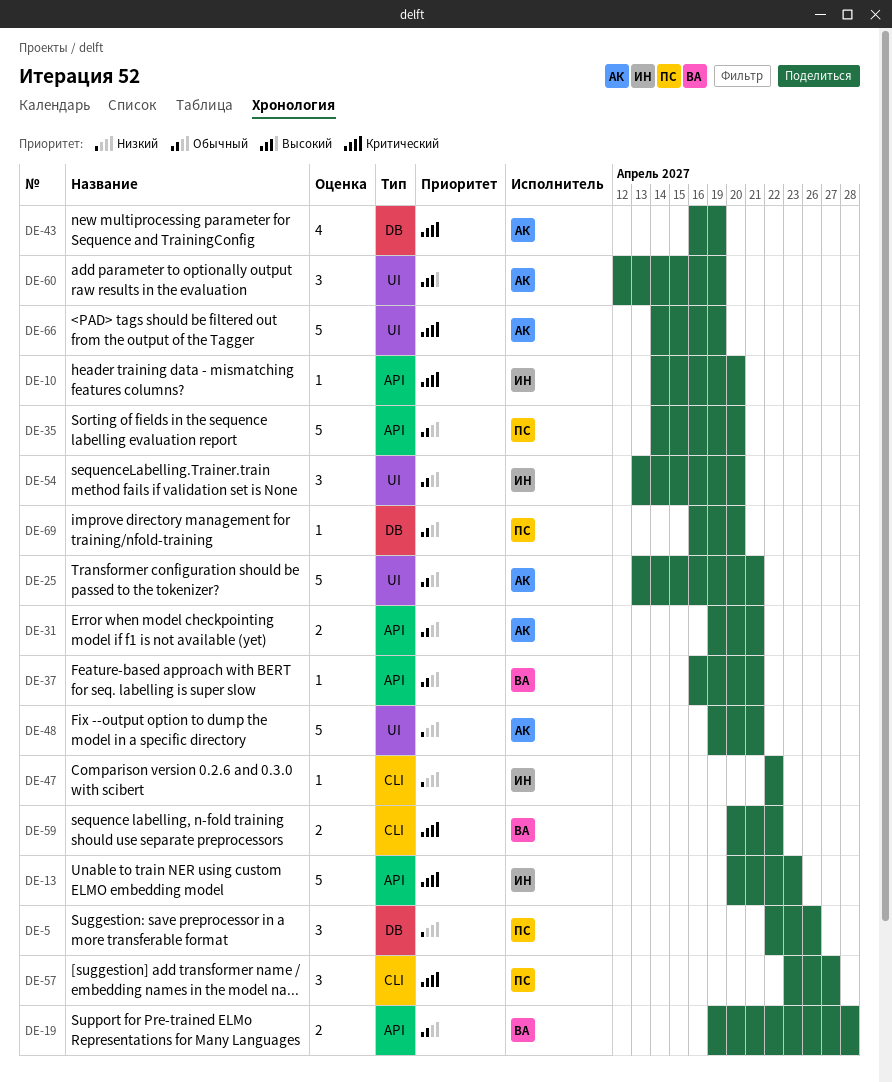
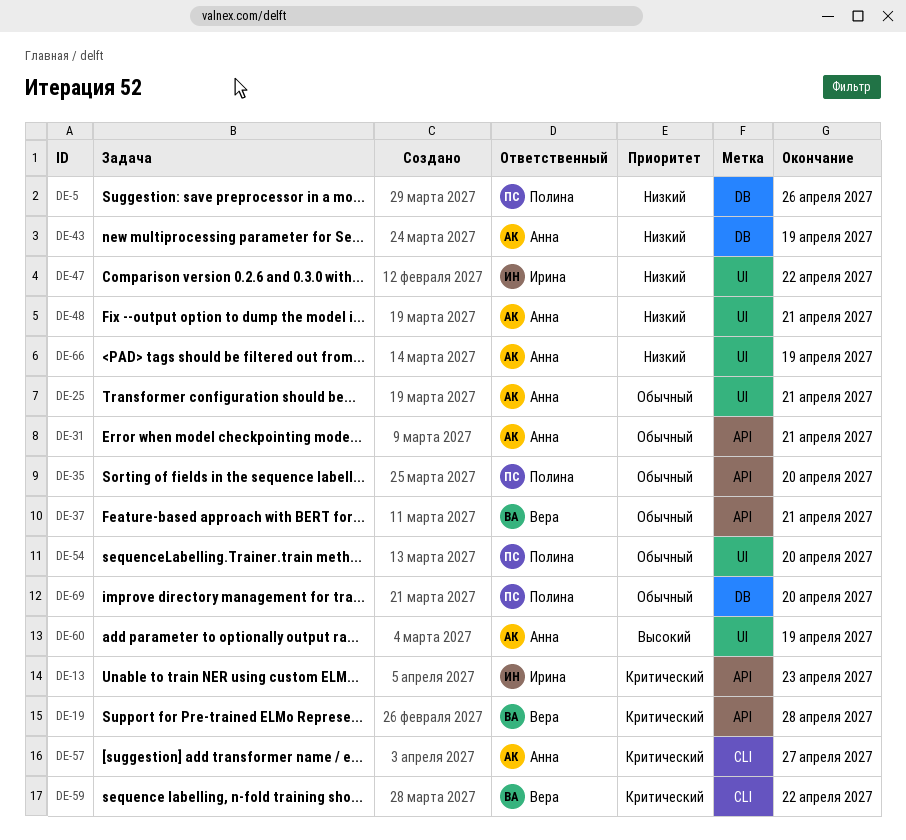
DE-10: present -> none
DE-19, priority: Обычный -> Критический
DE-43, priority: Критический -> Низкий
DE-47, label: CLI -> UI
DE-54, owner: Ирина -> Полина
DE-57, owner: Полина -> Анна
DE-66, priority: Критический -> Низкий

